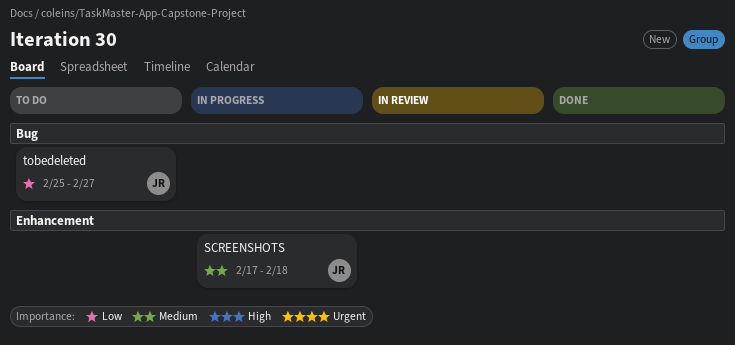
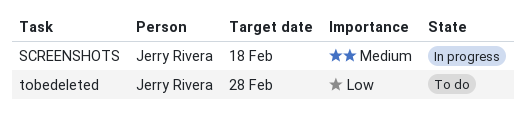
tobedeleted, due: Feb 27 -> Feb 28

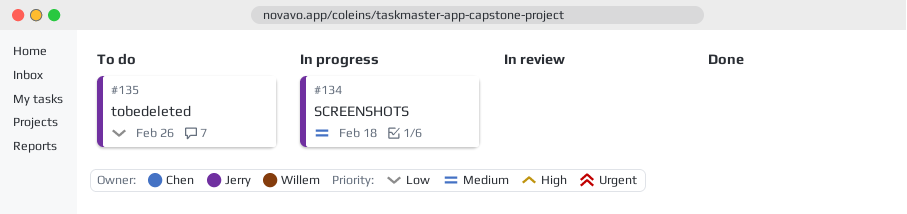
tobedeleted, due: Feb 28 -> Feb 26

